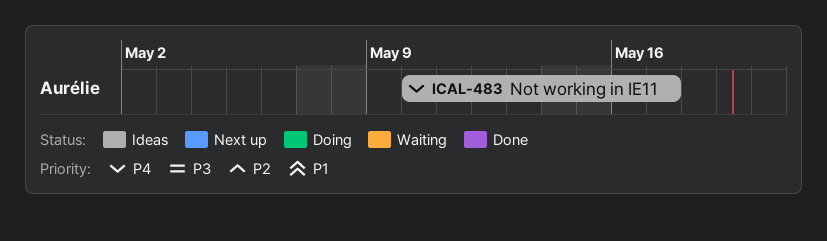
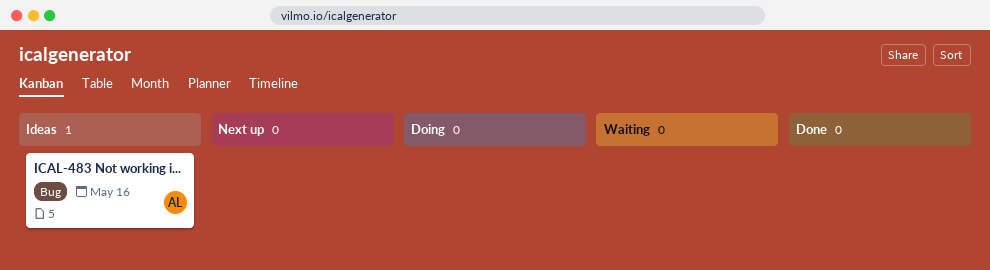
ICAL-483, due: May 17 -> May 16

